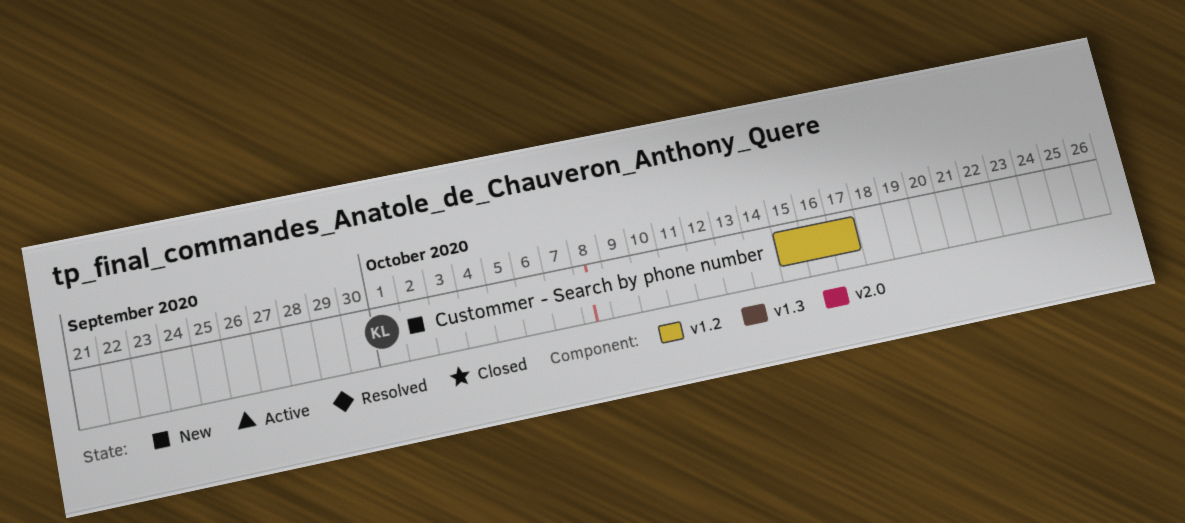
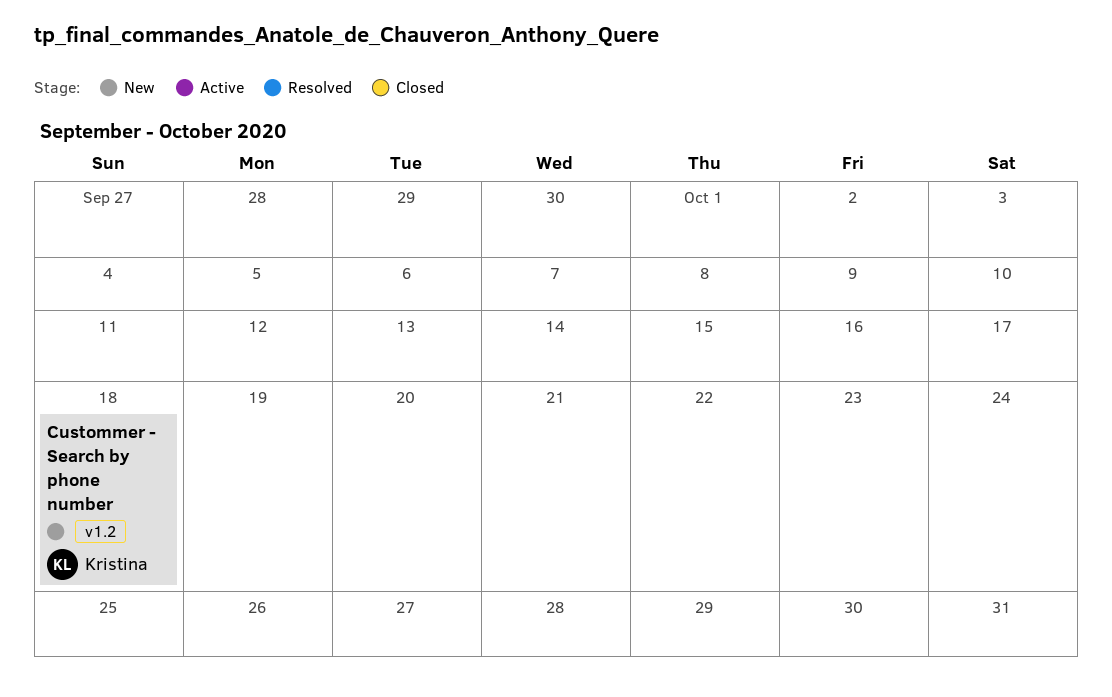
Custommer - Search by phone number, due: Oct 17 -> Oct 18

